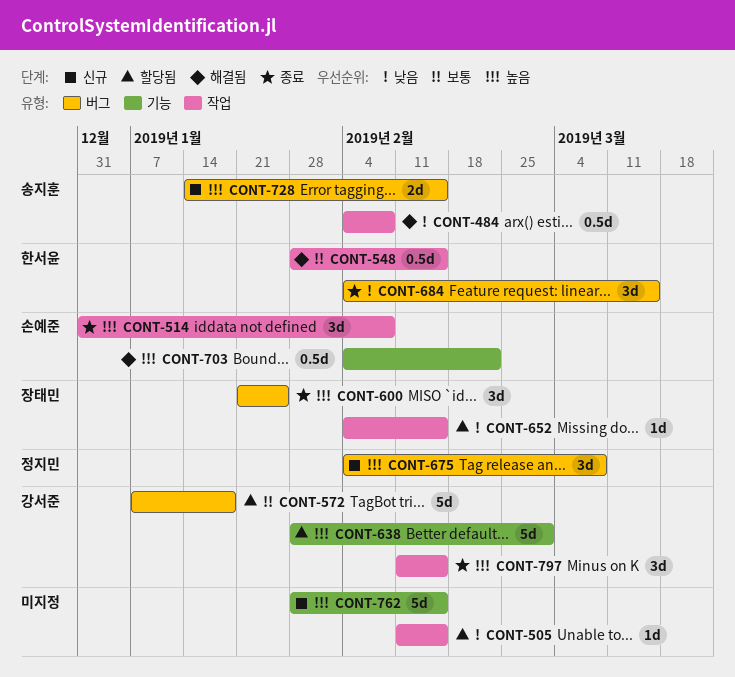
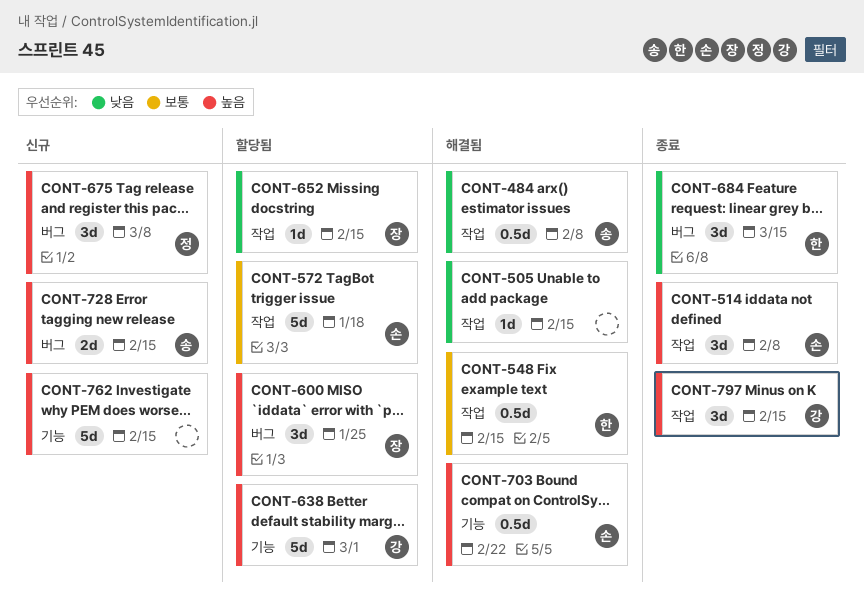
CONT-505, status: 할당됨 -> 해결됨
CONT-572, owner: 강서준 -> 손예준
CONT-572, label: 버그 -> 작업
CONT-600, status: 종료 -> 할당됨

